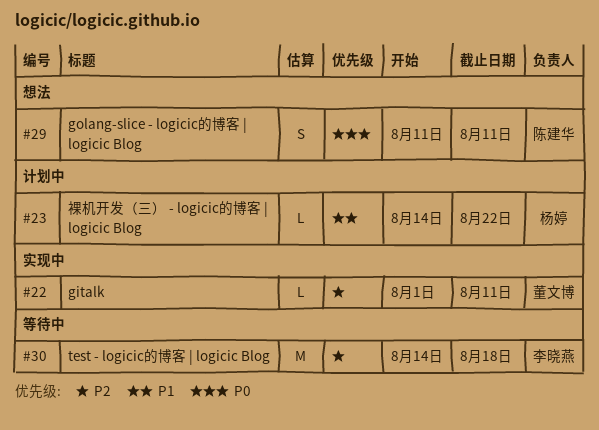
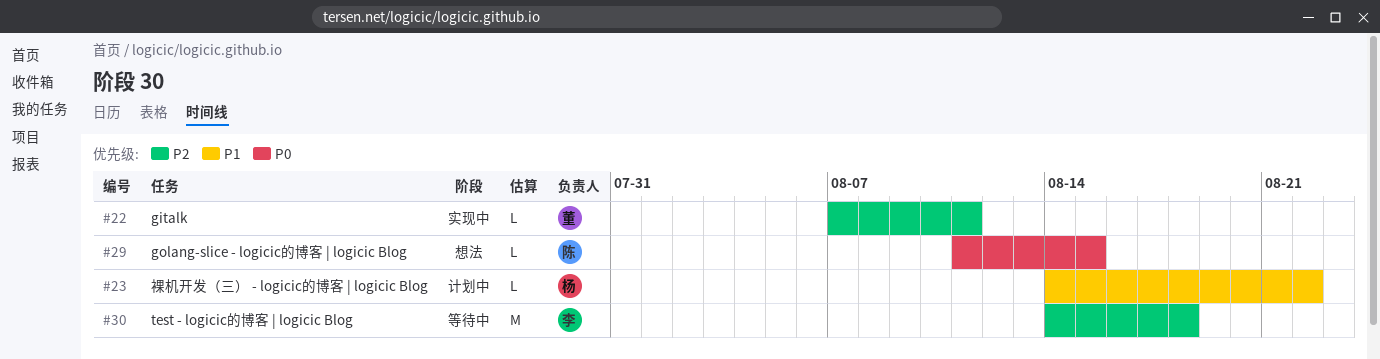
#22, start: Aug 1 -> Aug 7
#29, estimate: S -> L
#29, due: Aug 11 -> Aug 15

